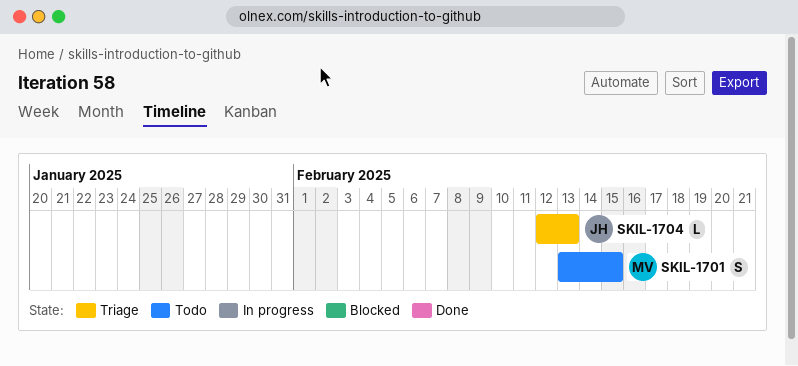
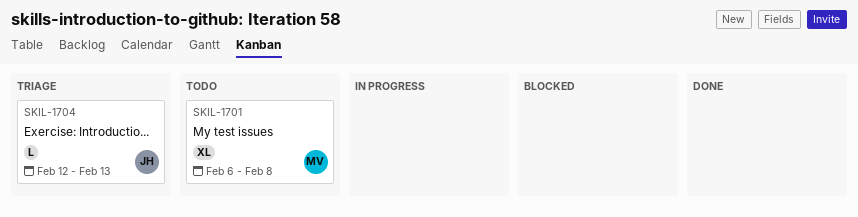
SKIL-1701, estimate: S -> XL
SKIL-1701, start: Feb 13 -> Feb 6
SKIL-1701, due: Feb 15 -> Feb 8

